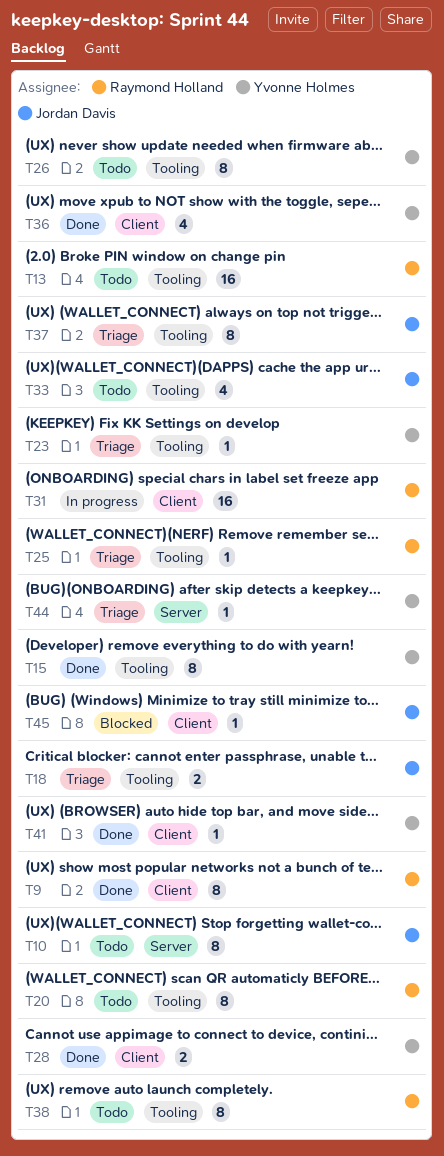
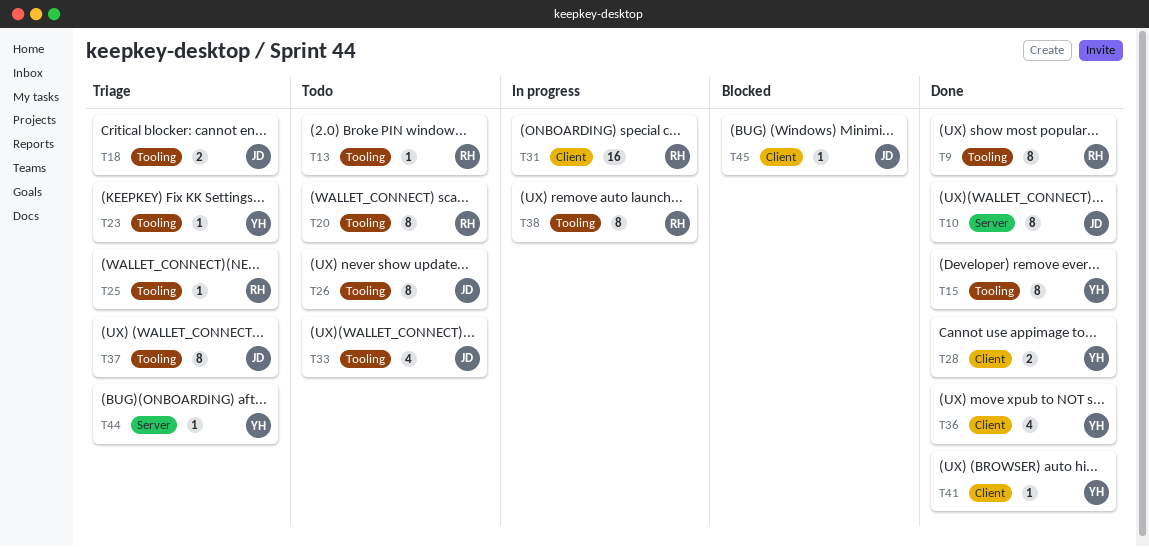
T9, label: Client -> Tooling
T10, status: Todo -> Done
T13, estimate: 16 -> 1
T26, owner: Yvonne Holmes -> Jordan Davis
T38, status: Todo -> In progress

